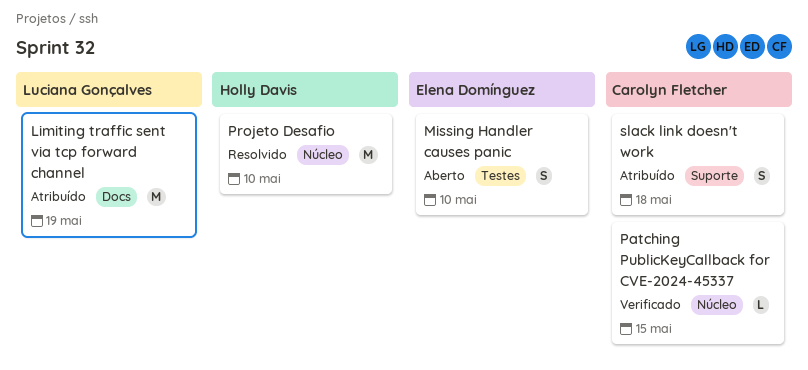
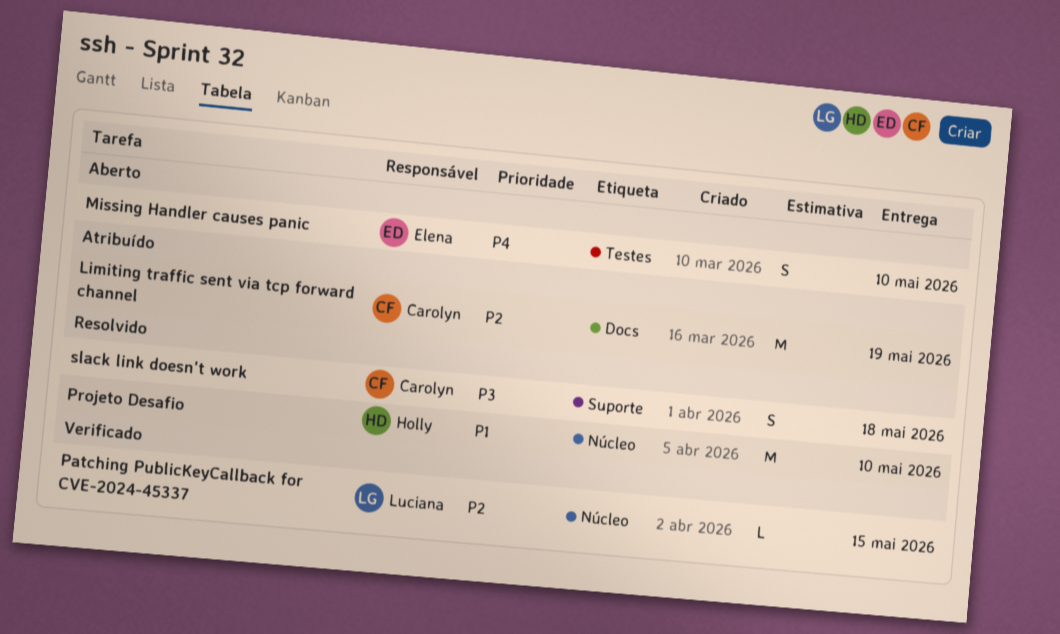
Limiting traffic sent via tcp forward channel, owner: Luciana Gonçalves -> Carolyn Fletcher
Patching PublicKeyCallback for CVE-2024-45337, owner: Carolyn Fletcher -> Luciana Gonçalves
slack link doesn't work, status: Atribuído -> Resolvido

